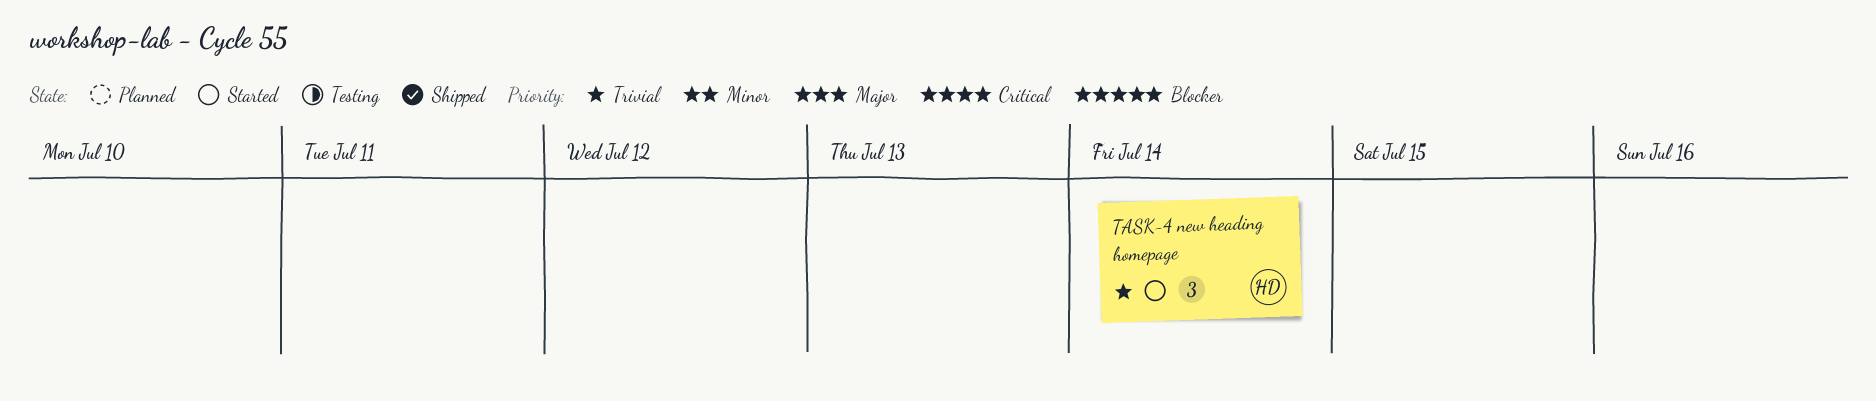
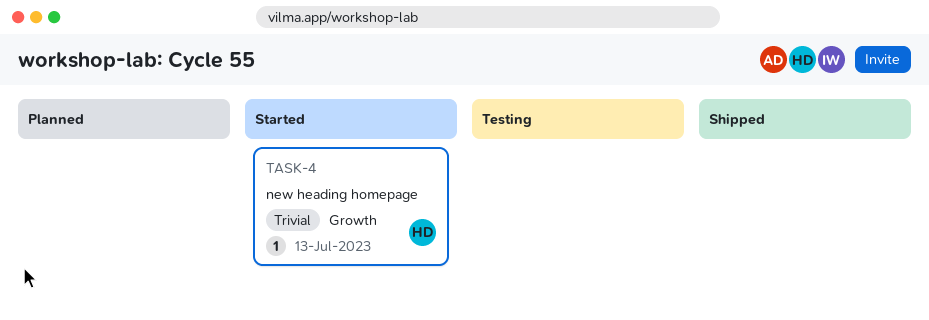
TASK-4, estimate: 3 -> 1
TASK-4, due: Jul 14 -> Jul 13

